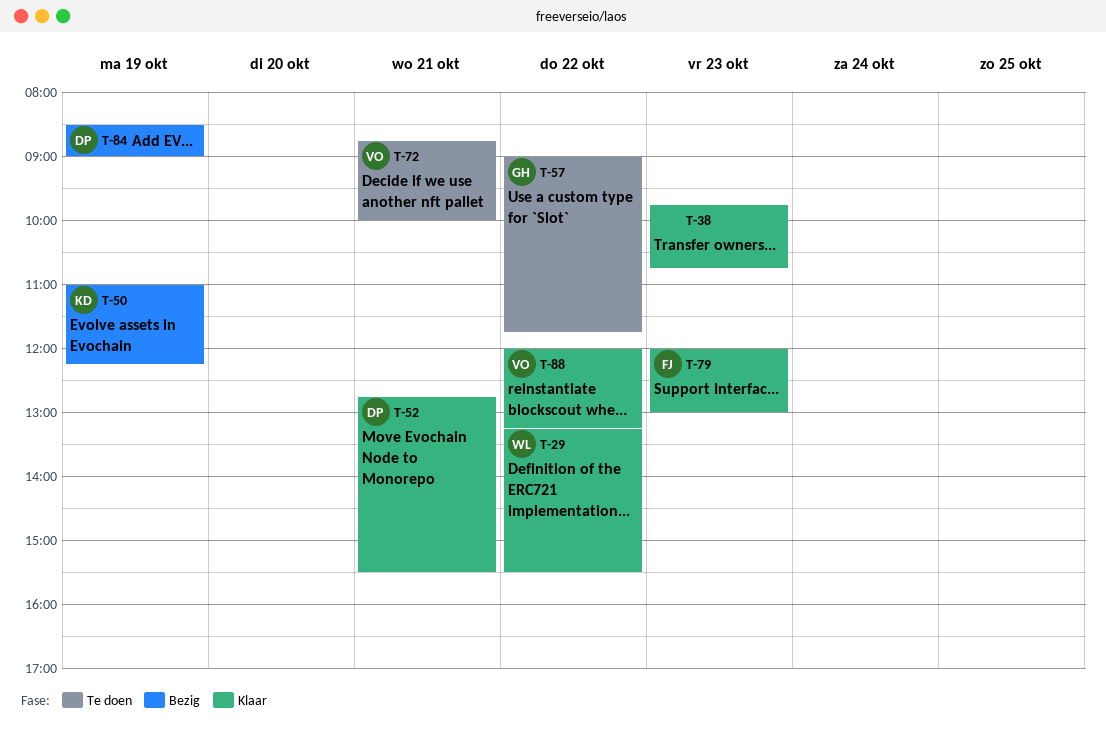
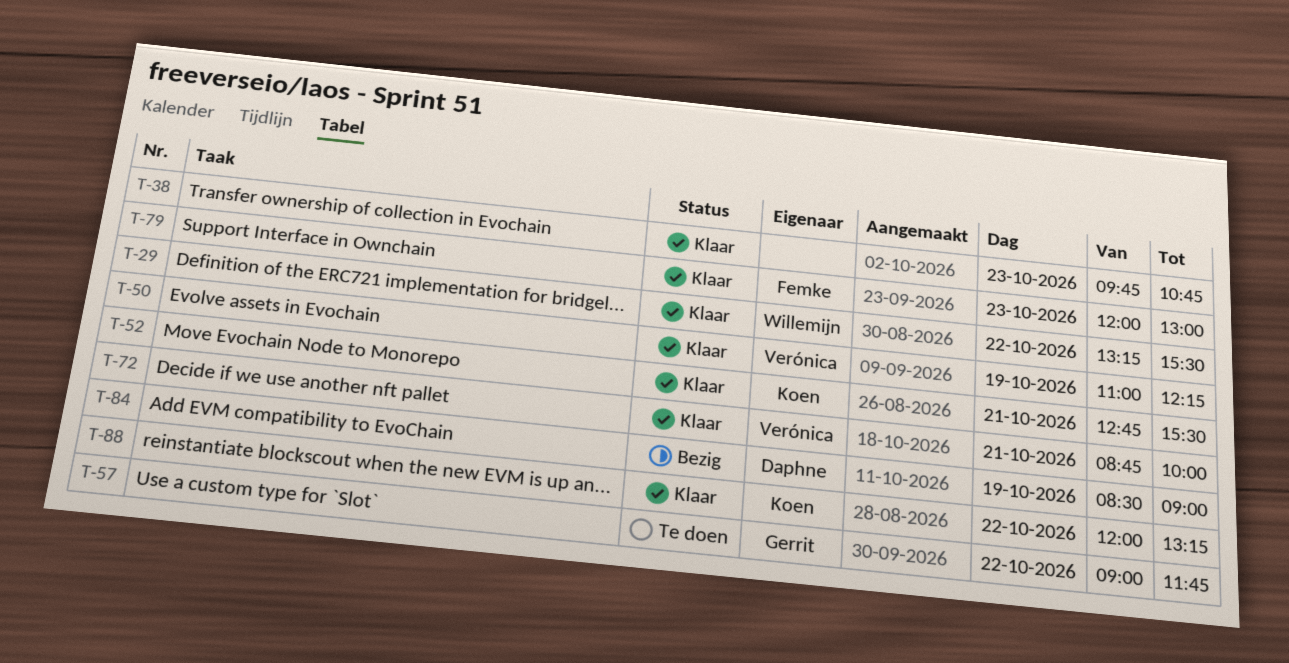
T-50, status: Bezig -> Klaar
T-50, owner: Koen -> Verónica
T-52, owner: Daphne -> Koen
T-72, status: Te doen -> Klaar
T-88, owner: Verónica -> Koen

